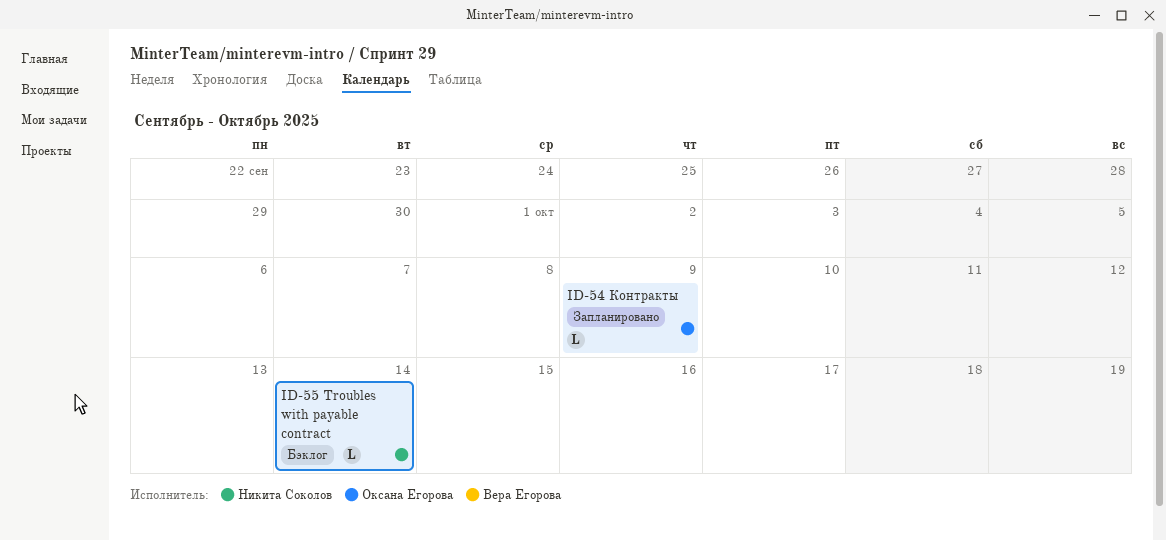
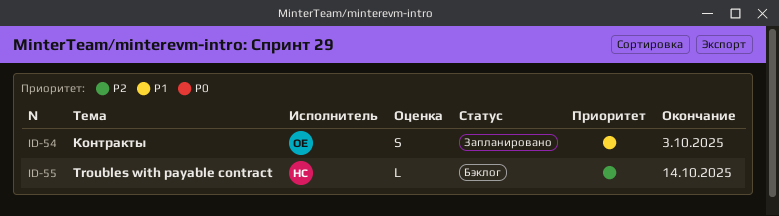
ID-54, estimate: L -> S
ID-54, due: Oct 9 -> Oct 3

